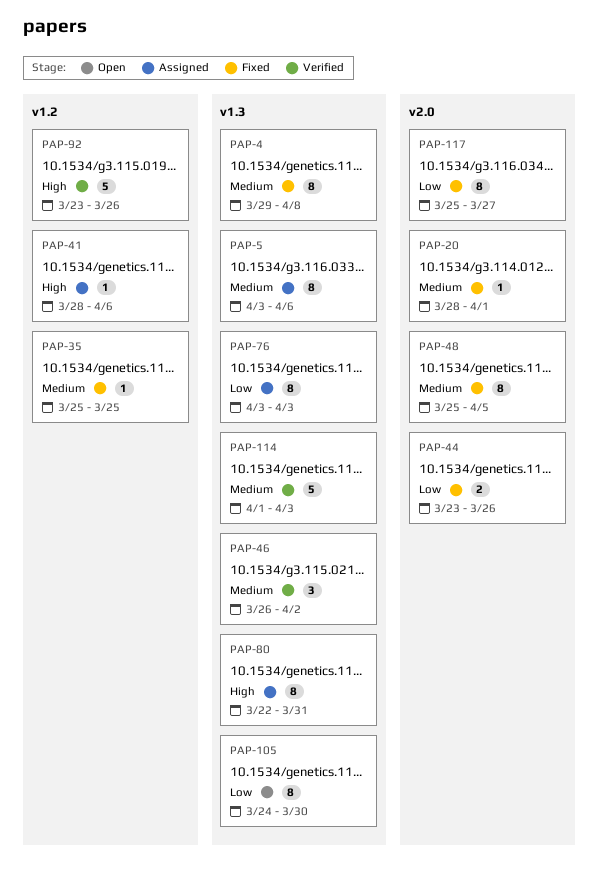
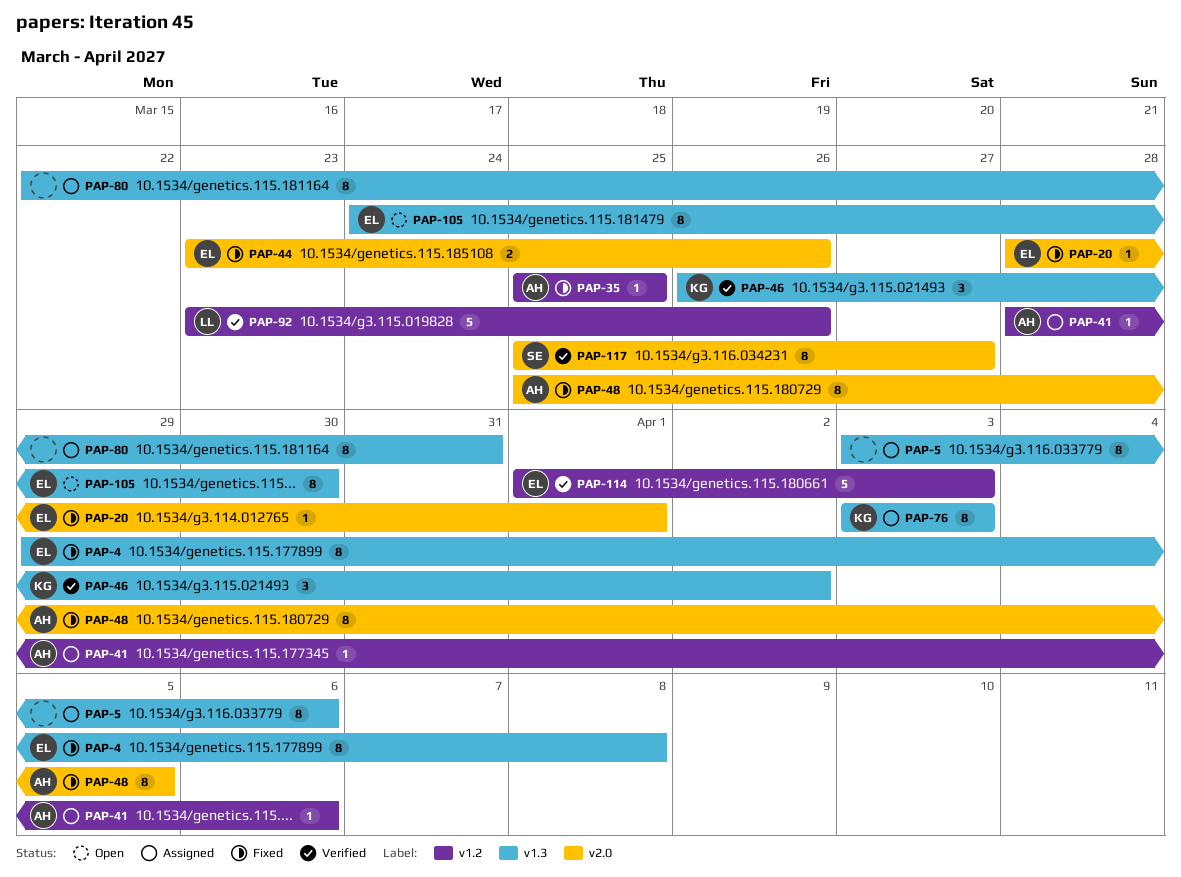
PAP-114, label: v1.3 -> v1.2
PAP-117, status: Fixed -> Verified

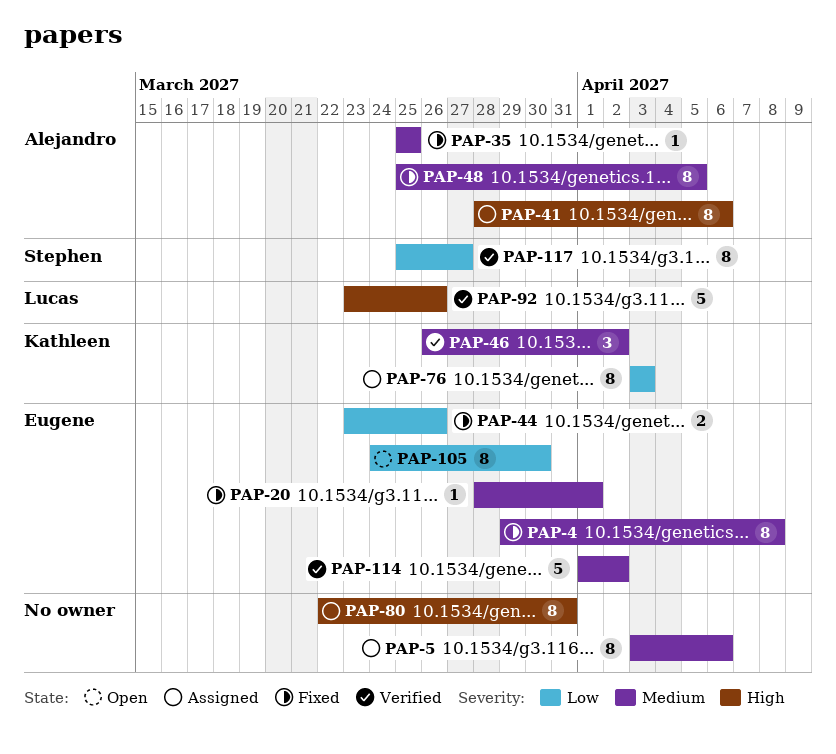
PAP-41, estimate: 1 -> 8
PAP-114, due: Apr 3 -> Apr 2

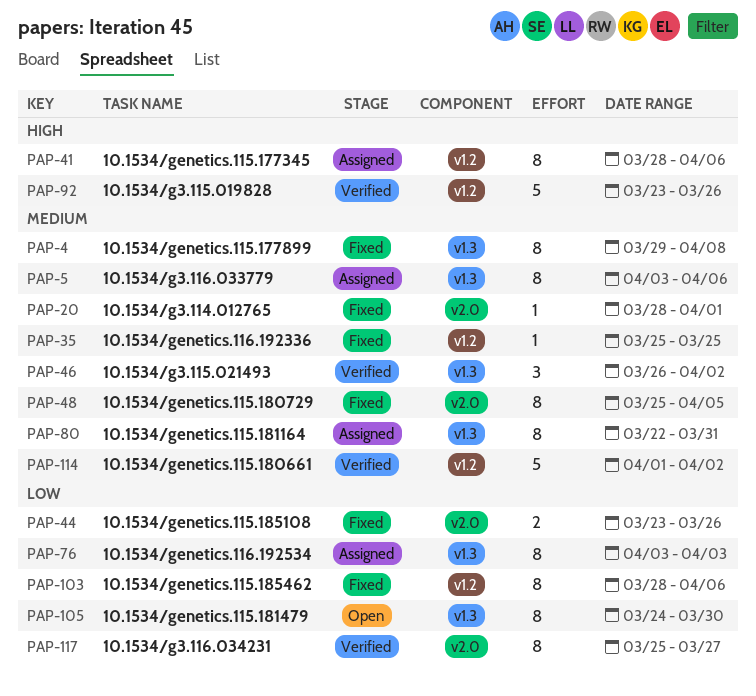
PAP-80, priority: High -> Medium
PAP-103: none -> present

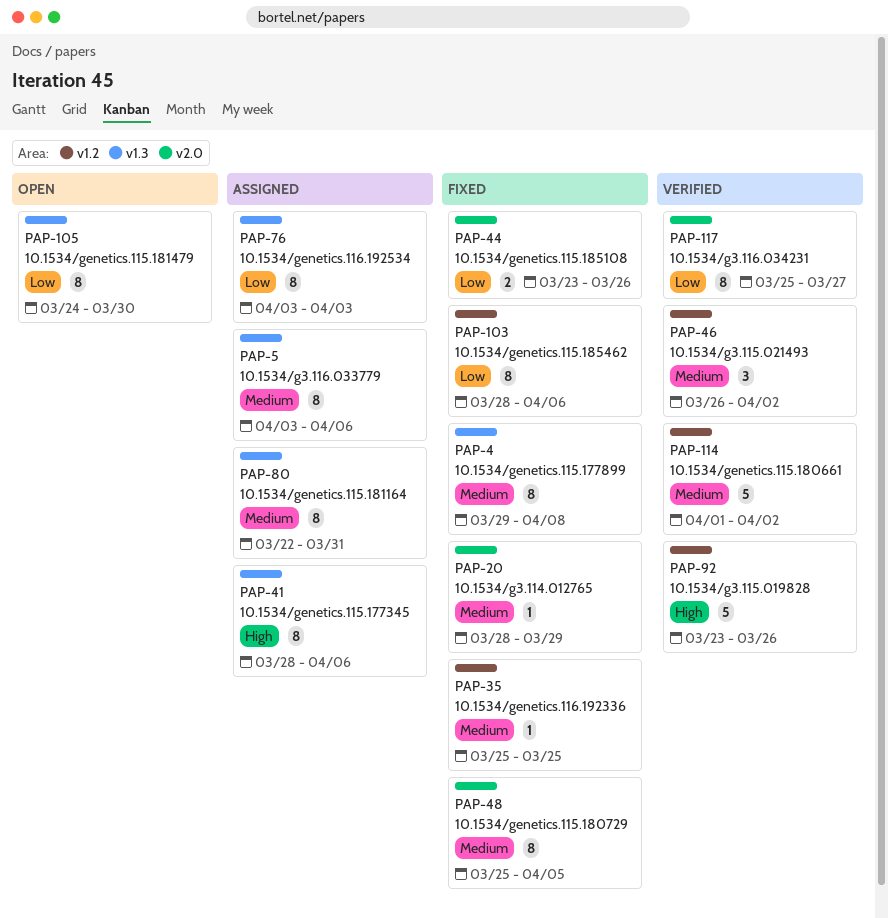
PAP-20, due: Apr 1 -> Mar 29
PAP-41, label: v1.2 -> v1.3
PAP-46, label: v1.3 -> v1.2

